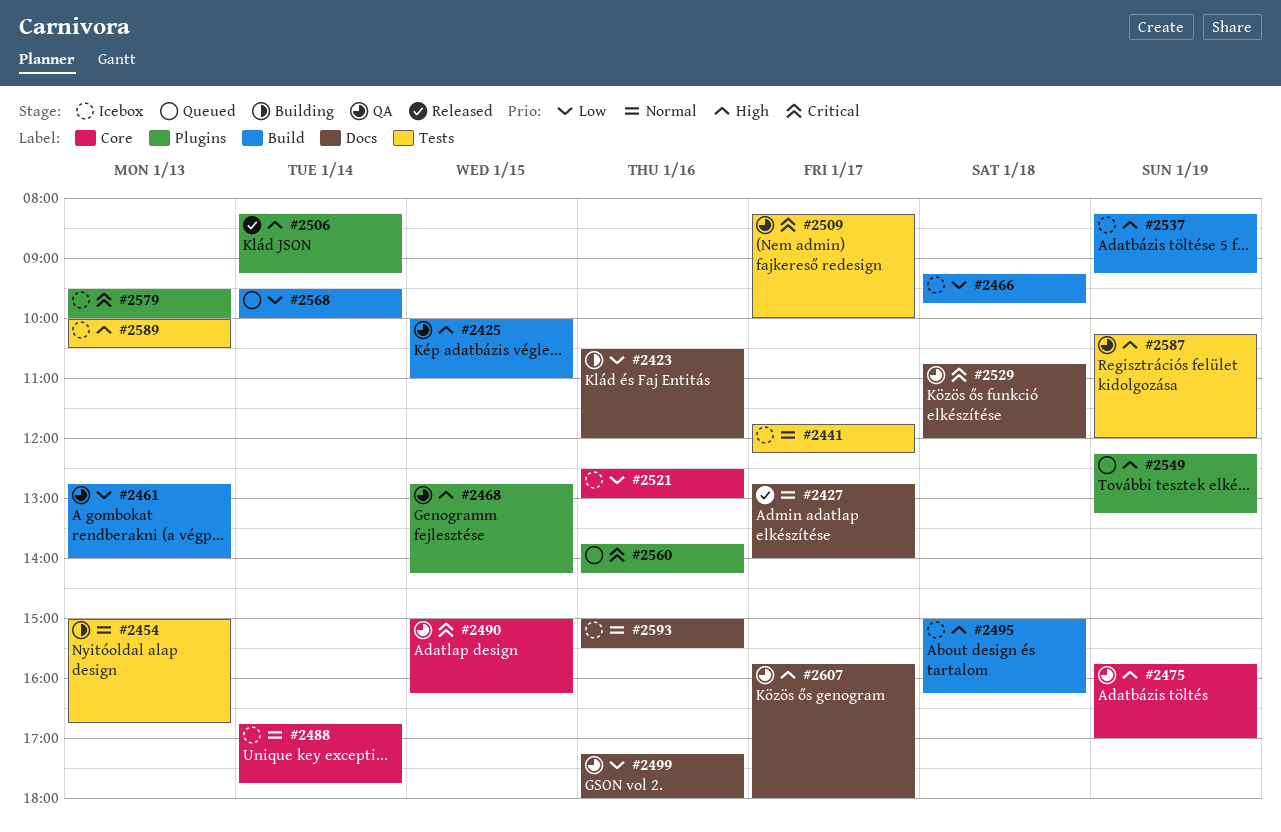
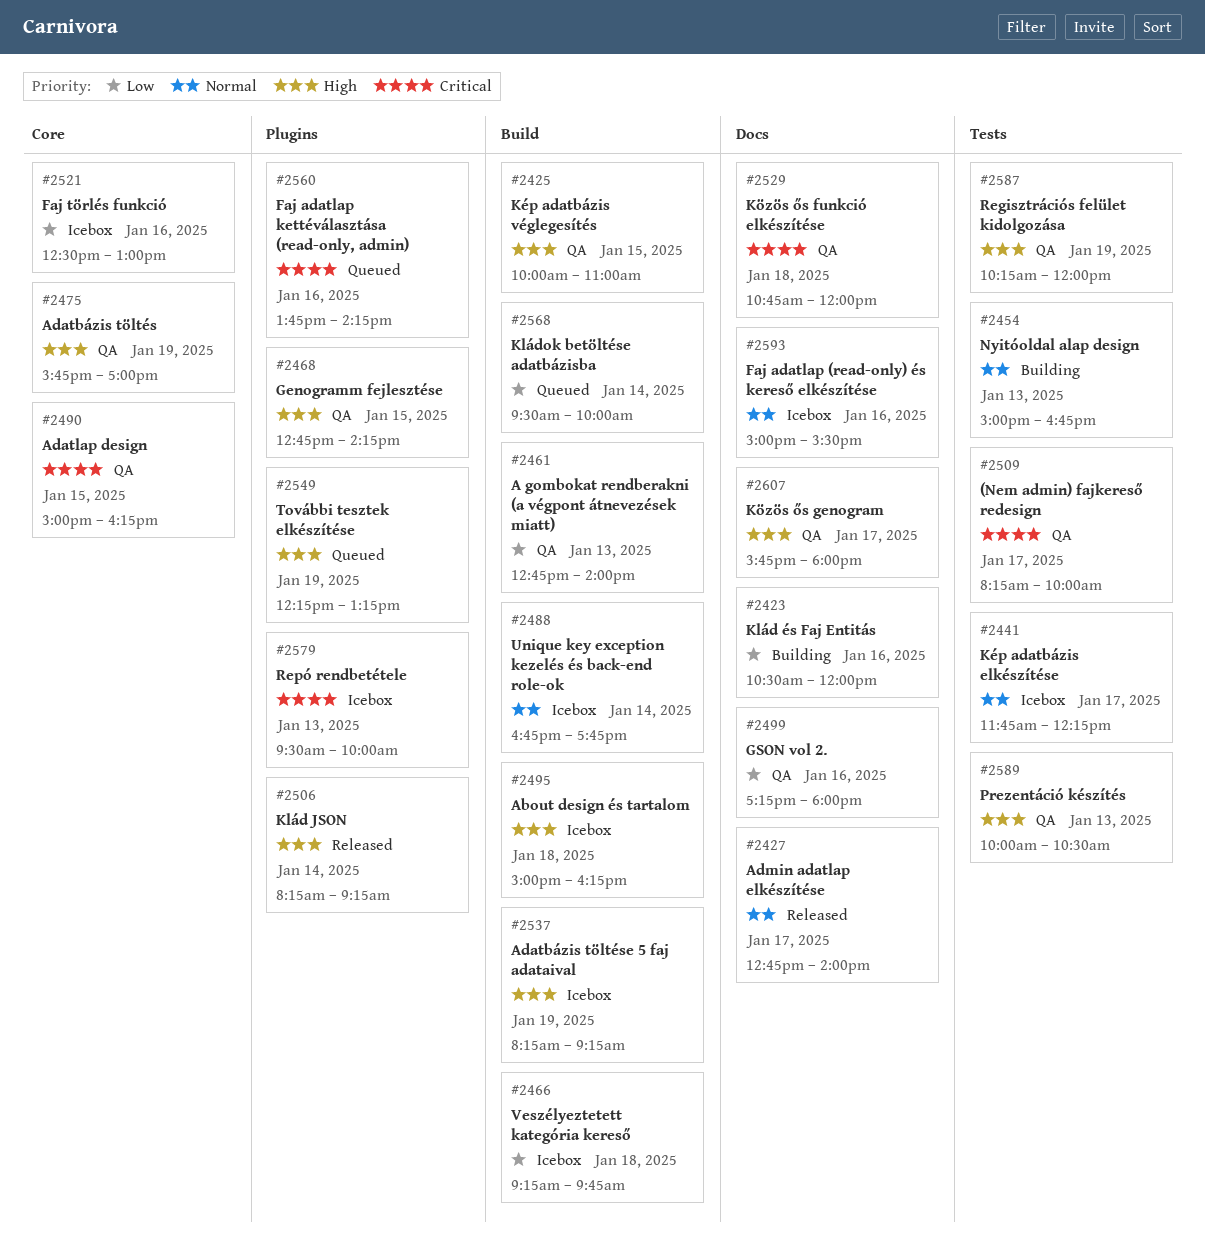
#2488, label: Core -> Build
#2589, status: Icebox -> QA

